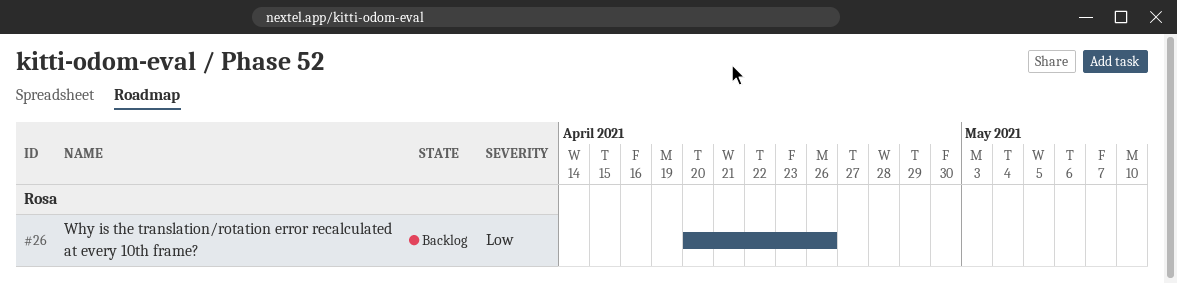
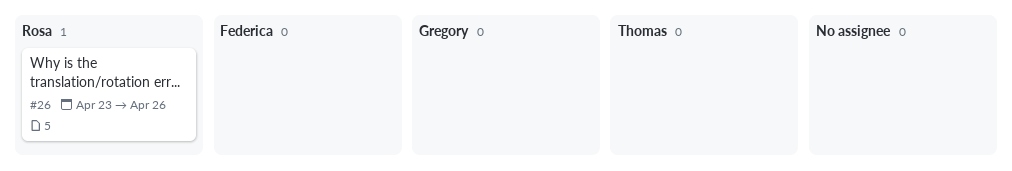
#26, start: Apr 20 -> Apr 23

